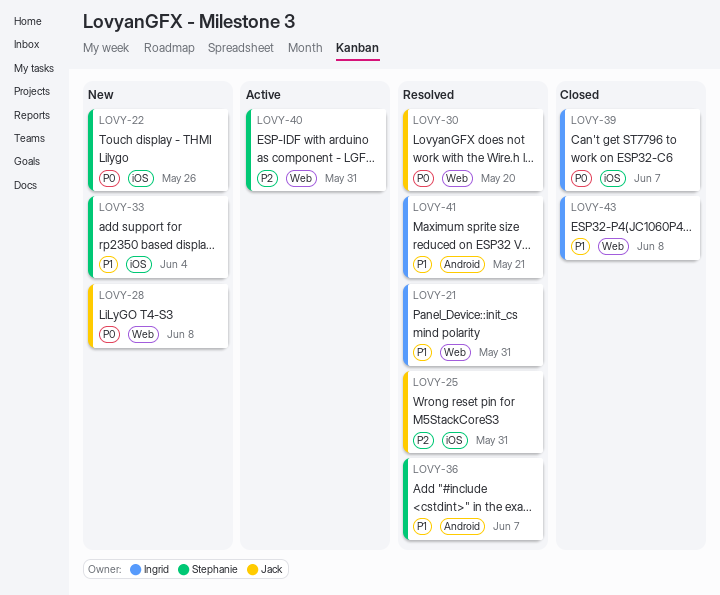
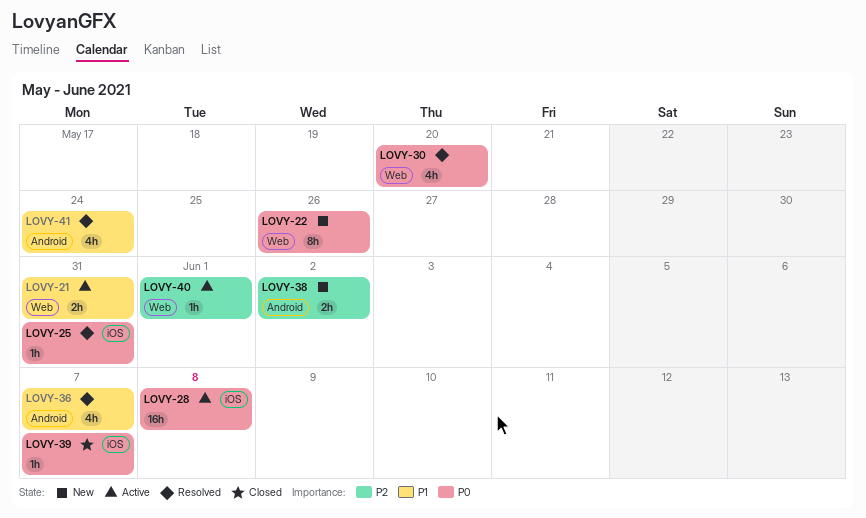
LOVY-21, status: Resolved -> Active
LOVY-22, label: iOS -> Web
LOVY-25, priority: P2 -> P0
LOVY-28, status: New -> Active
LOVY-28, label: Web -> iOS
LOVY-33: present -> none
LOVY-38: none -> present
LOVY-40, due: May 31 -> Jun 1
LOVY-41, due: May 21 -> May 24
LOVY-43: present -> none

